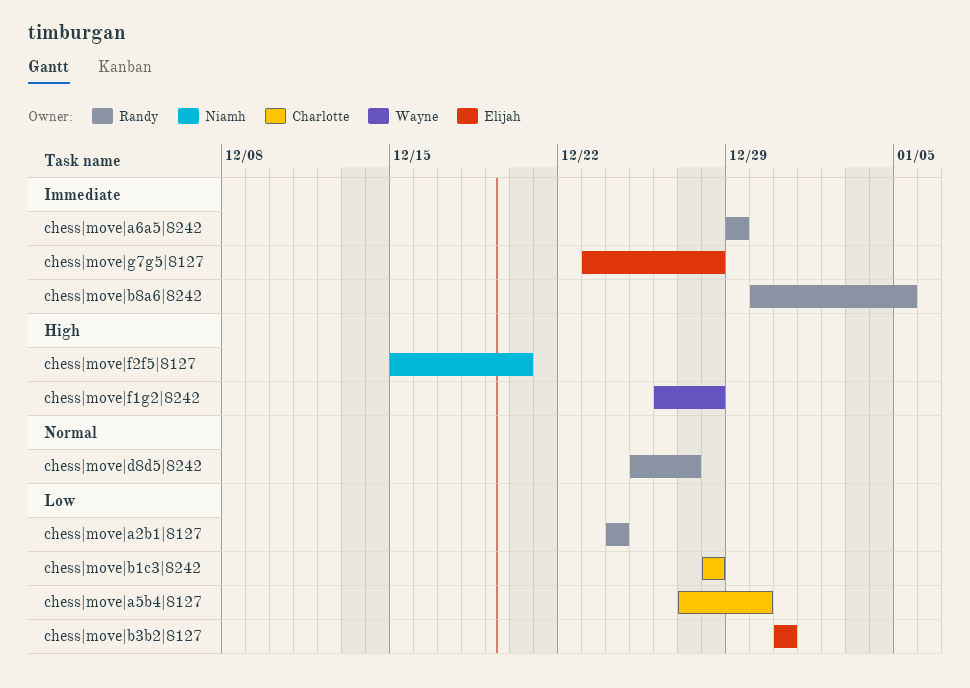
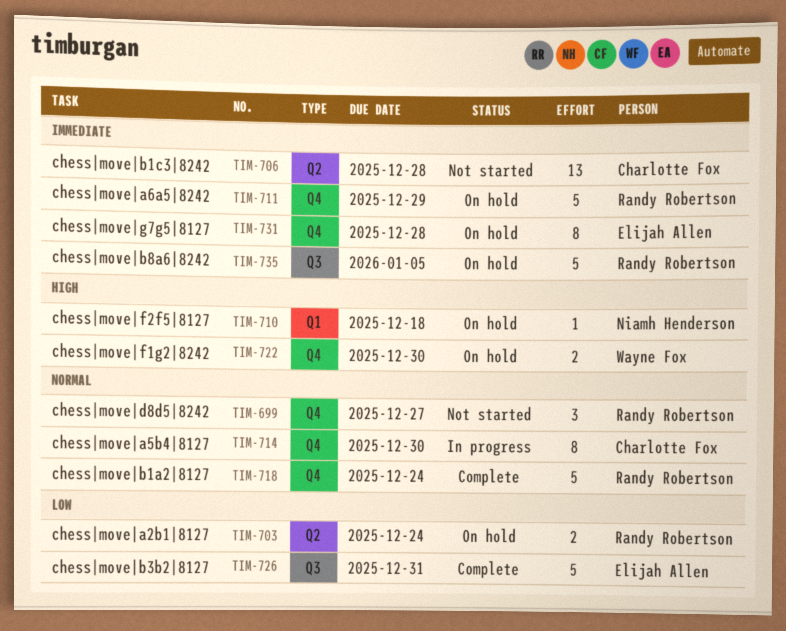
chess|move|a5b4|8127, priority: Low -> Normal
chess|move|b1a2|8127: none -> present
chess|move|b1c3|8242, priority: Low -> Immediate
chess|move|f1g2|8242, due: Dec 28 -> Dec 30
chess|move|f2f5|8127, due: Dec 20 -> Dec 18

